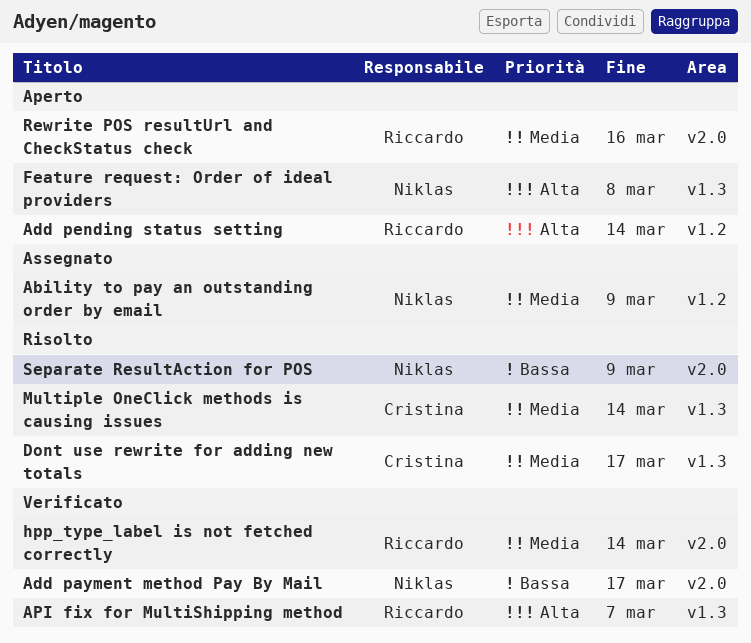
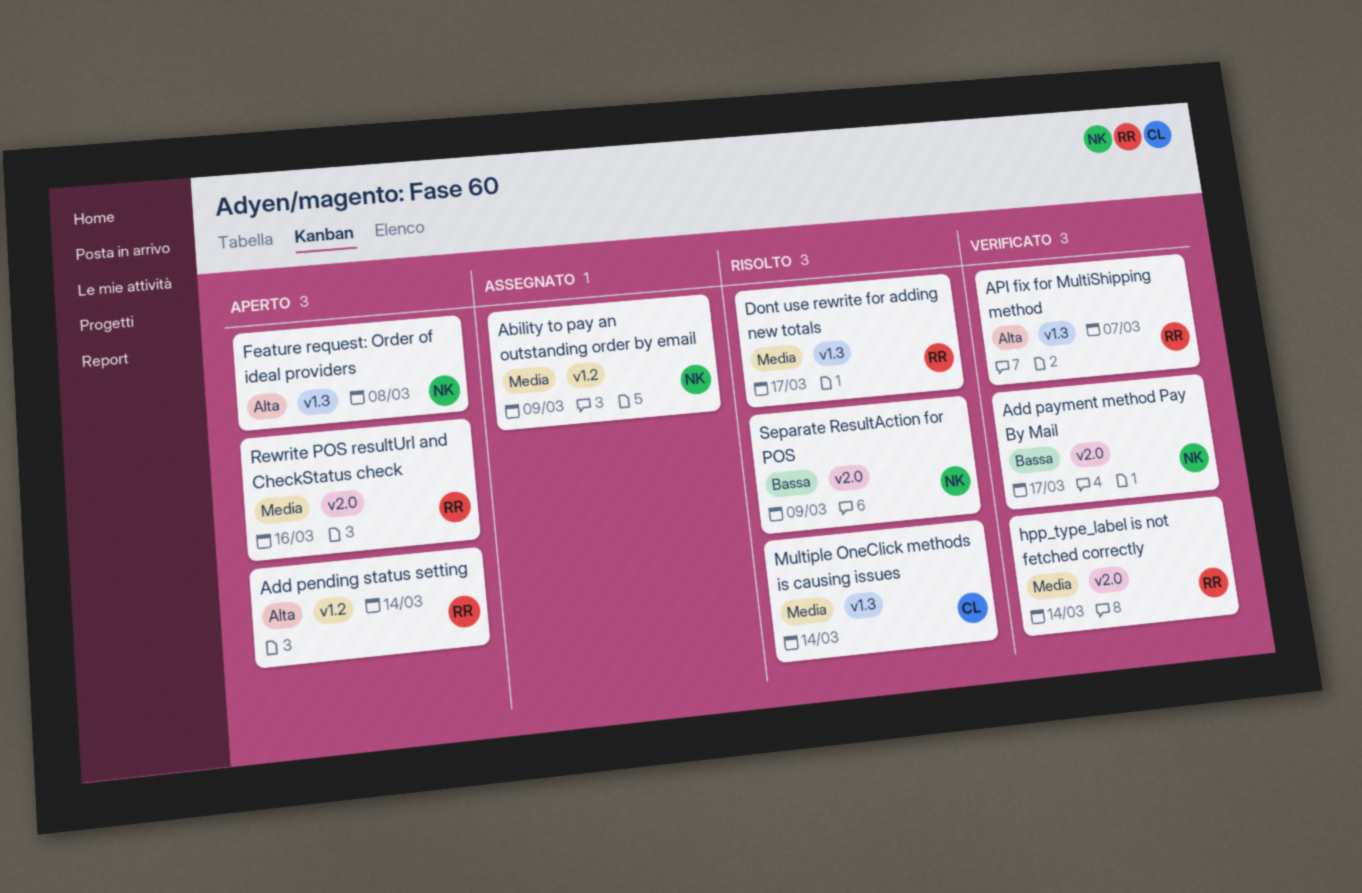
Dont use rewrite for adding new totals, owner: Cristina -> Riccardo

